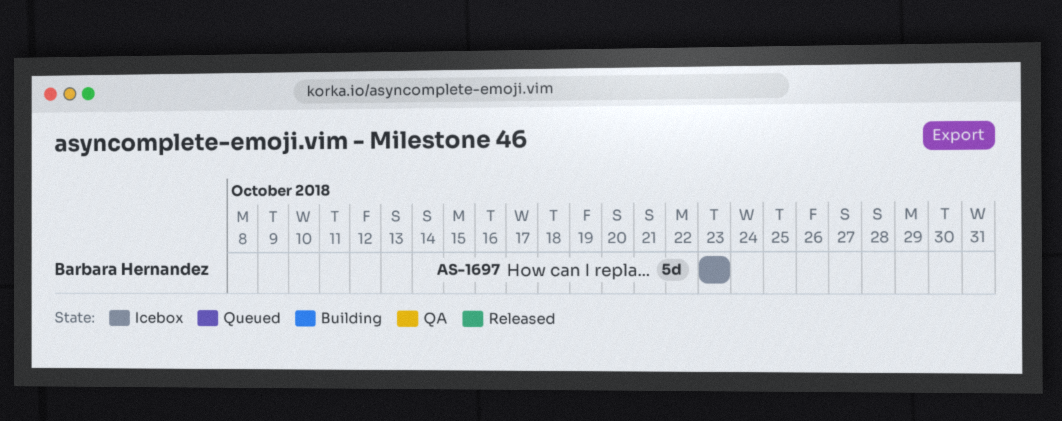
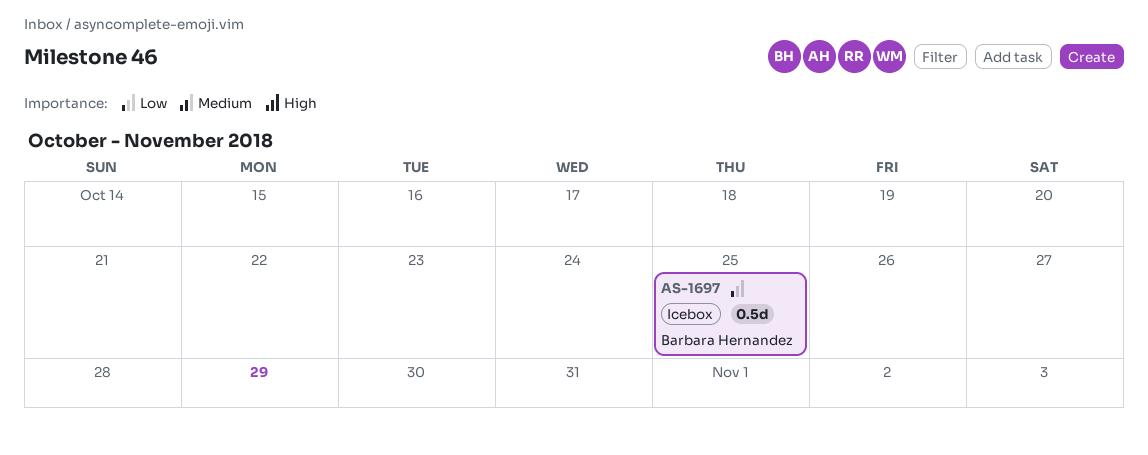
AS-1697, estimate: 5d -> 0.5d
AS-1697, due: Oct 23 -> Oct 25

